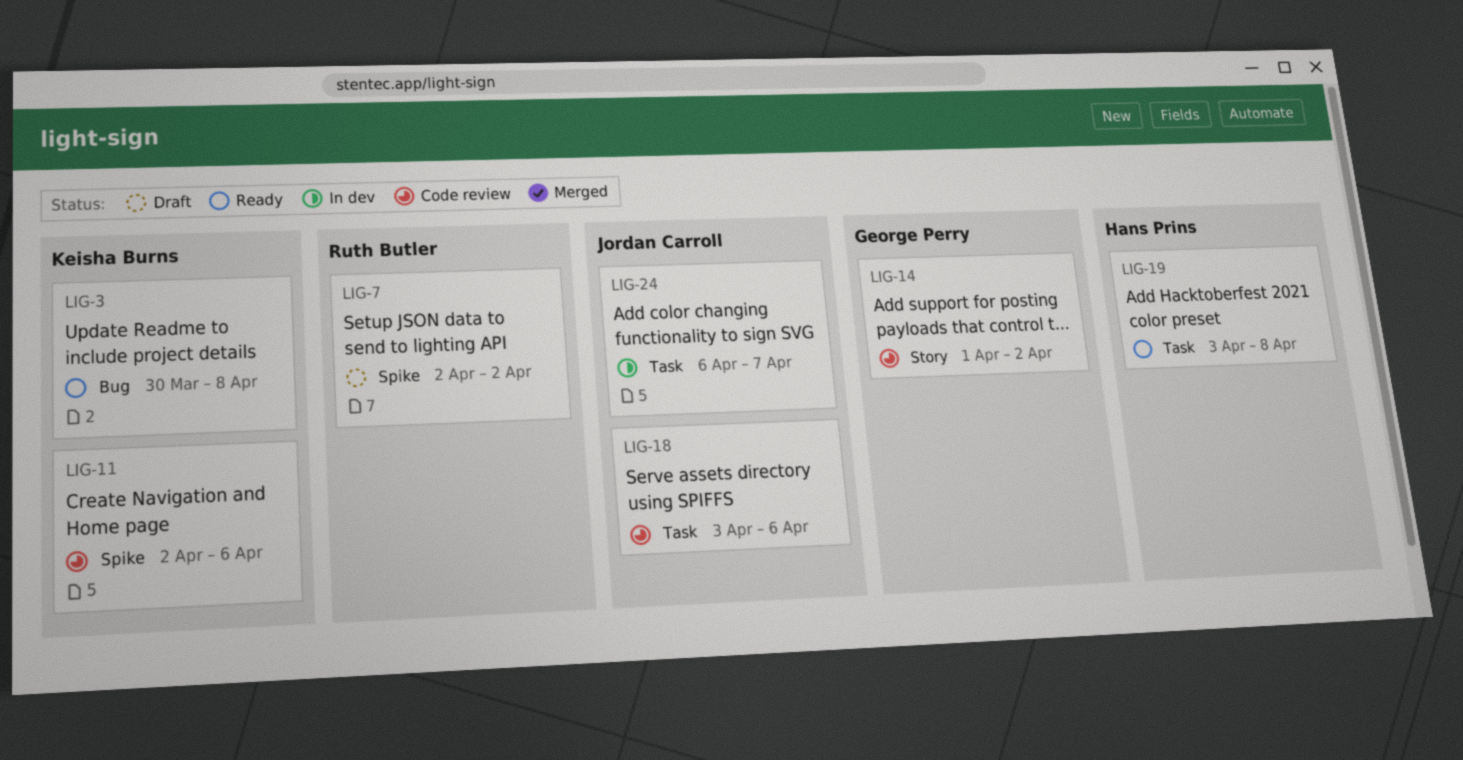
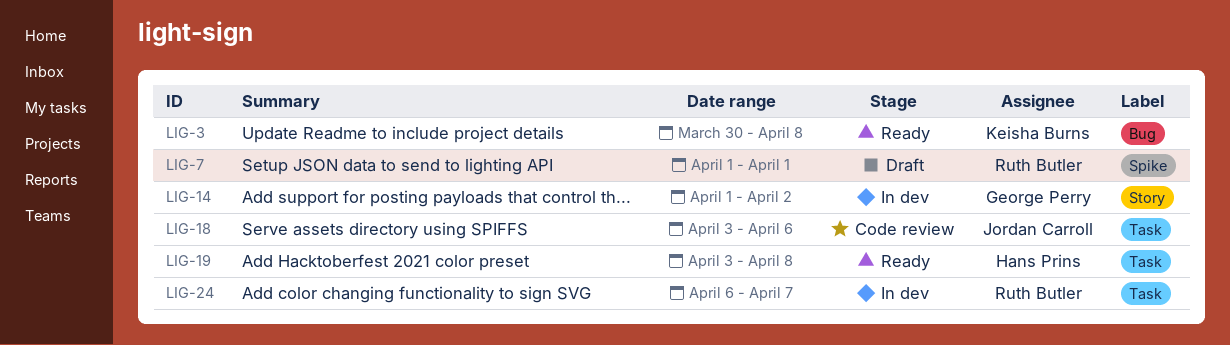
LIG-7, start: Apr 2 -> Apr 1
LIG-7, due: Apr 2 -> Apr 1
LIG-11: present -> none
LIG-14, status: Code review -> In dev
LIG-24, owner: Jordan Carroll -> Ruth Butler

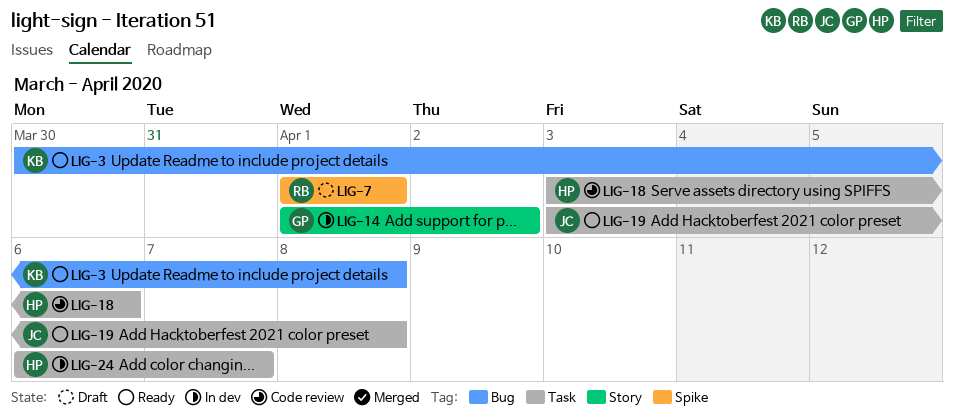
LIG-18, owner: Jordan Carroll -> Hans Prins
LIG-19, owner: Hans Prins -> Jordan Carroll
LIG-24, owner: Ruth Butler -> Hans Prins

